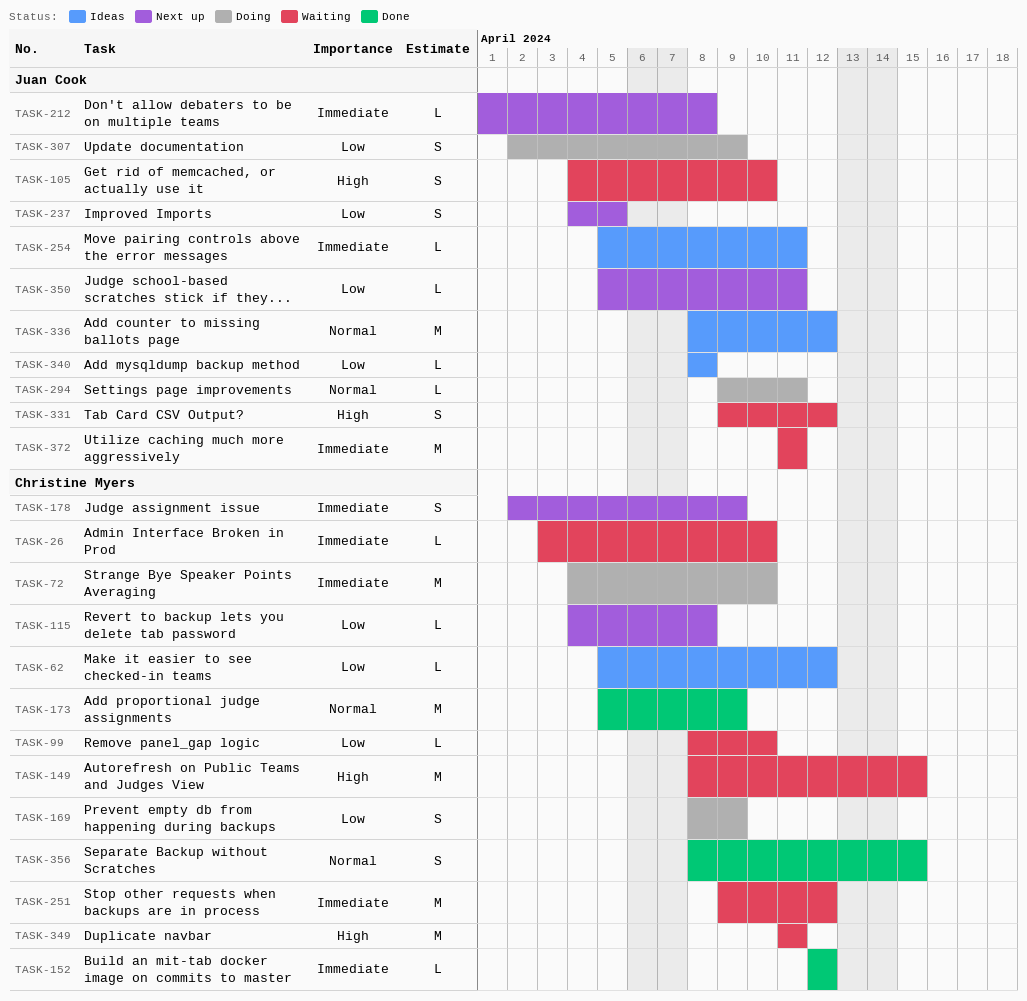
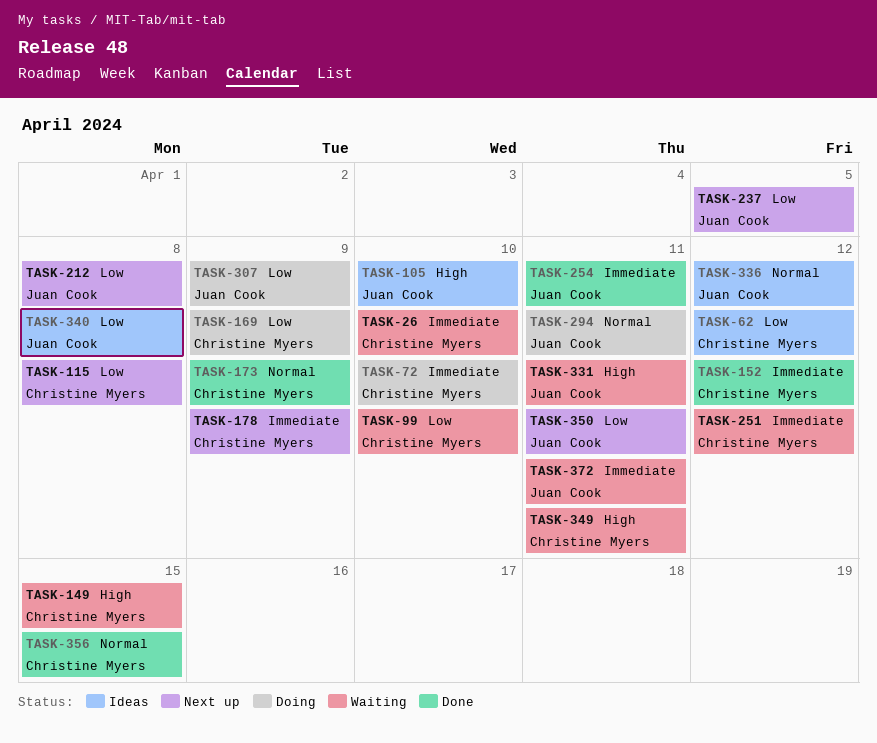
TASK-105, status: Waiting -> Ideas
TASK-212, priority: Immediate -> Low
TASK-254, status: Ideas -> Done
TASK-331, due: Apr 12 -> Apr 11

